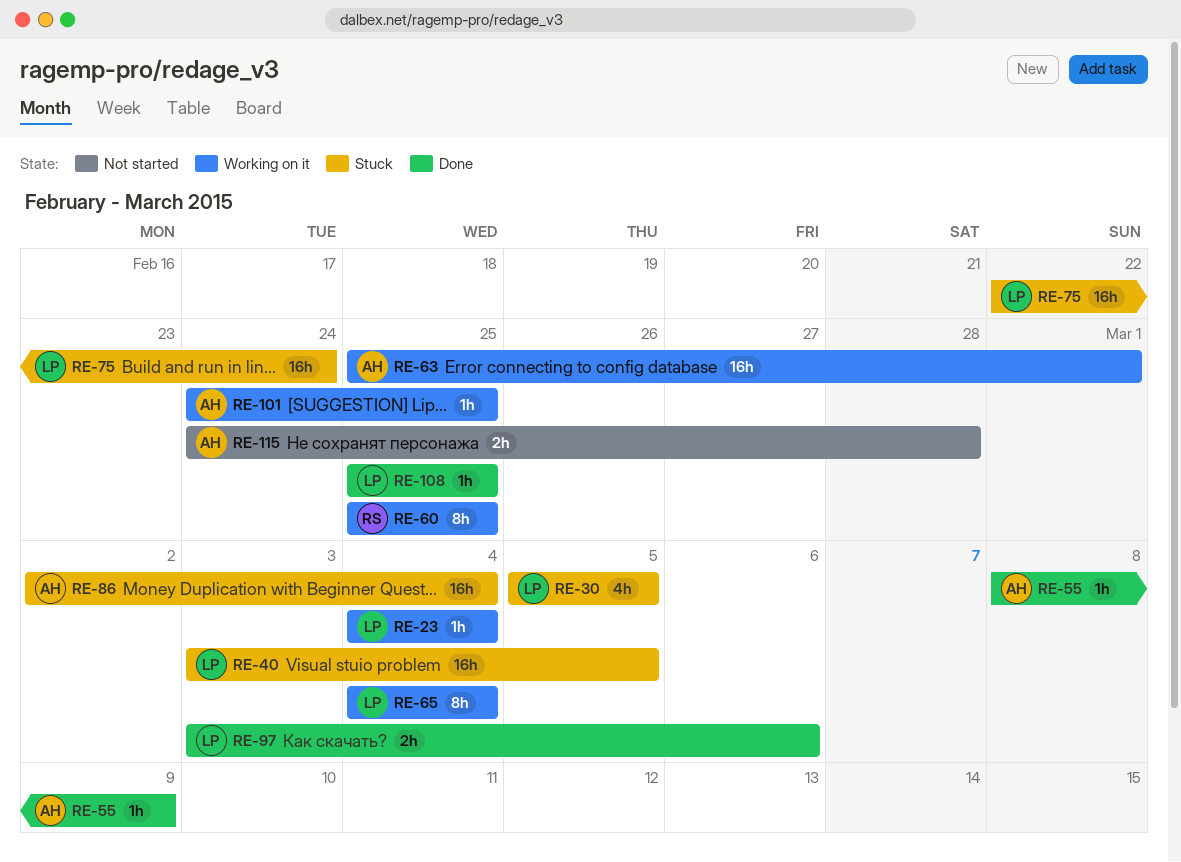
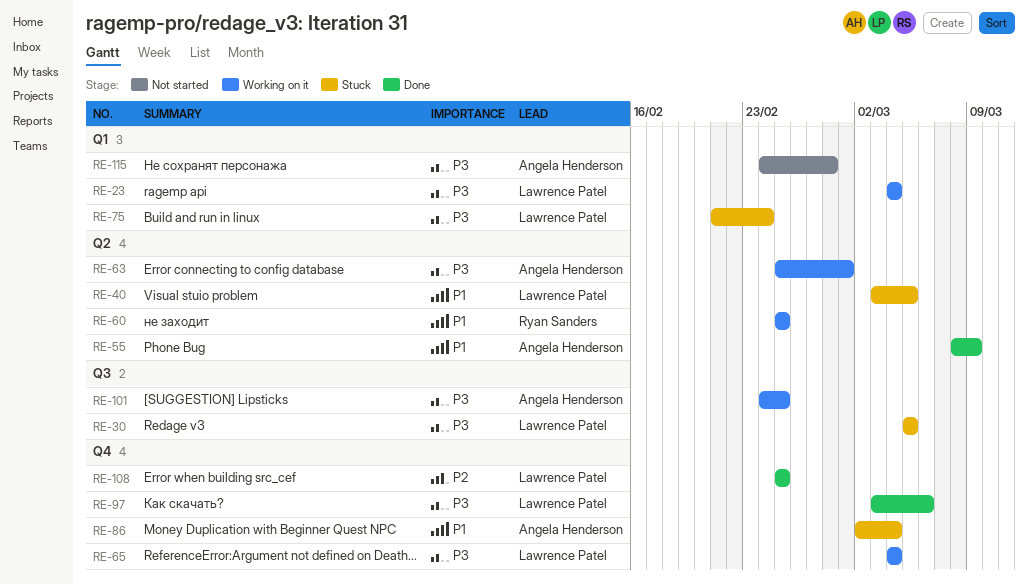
RE-75, start: Feb 22 -> Feb 21

